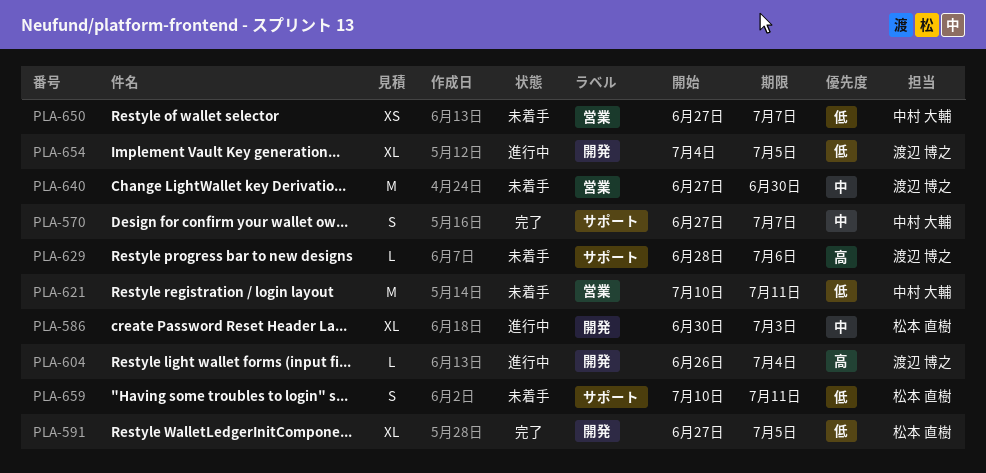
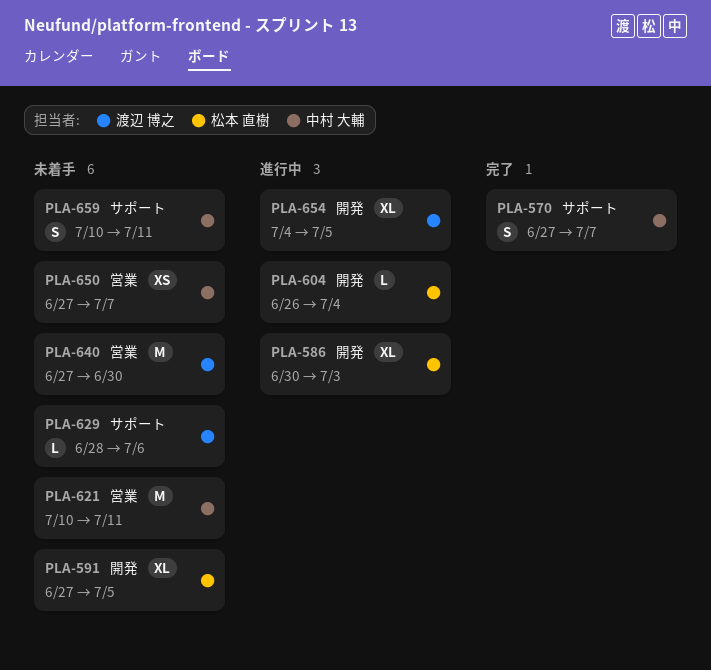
PLA-591, status: 完了 -> 未着手
PLA-604, owner: 渡辺 博之 -> 松本 直樹
PLA-659, owner: 松本 直樹 -> 中村 大輔

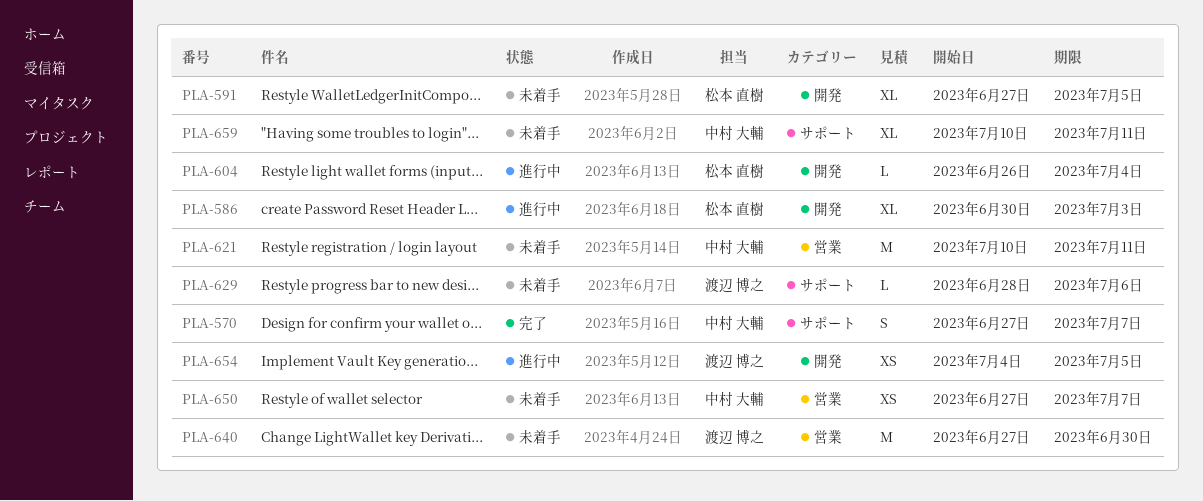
PLA-654, estimate: XL -> XS
PLA-659, estimate: S -> XL

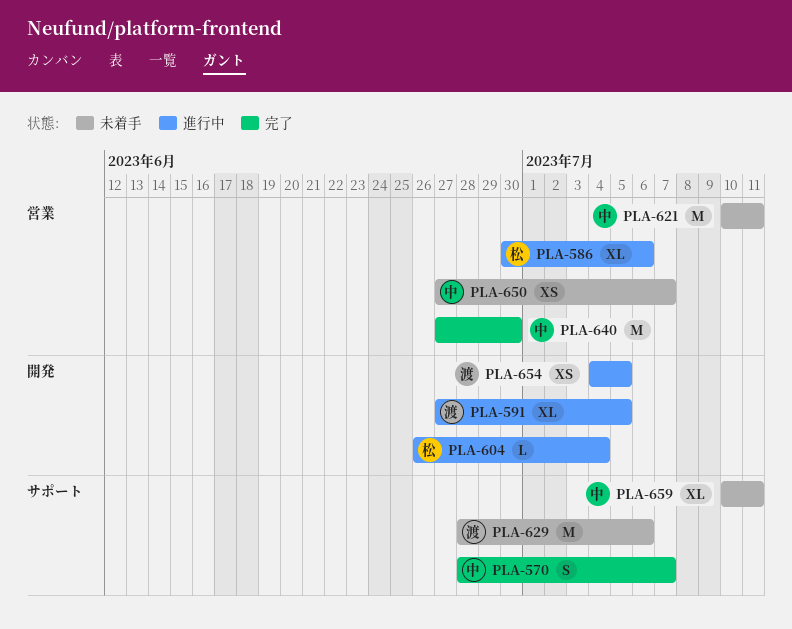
PLA-570, start: Jun 27 -> Jun 28
PLA-586, label: 開発 -> 営業
PLA-586, due: Jul 3 -> Jul 6
PLA-591, status: 未着手 -> 進行中
PLA-591, owner: 松本 直樹 -> 渡辺 博之
PLA-629, estimate: L -> M
PLA-640, status: 未着手 -> 完了
PLA-640, owner: 渡辺 博之 -> 中村 大輔

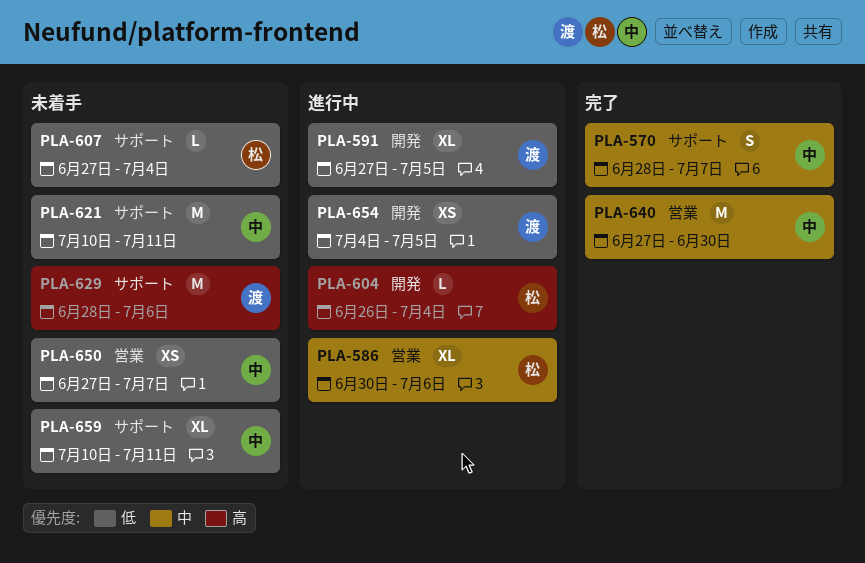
PLA-607: none -> present
PLA-621, label: 営業 -> サポート

